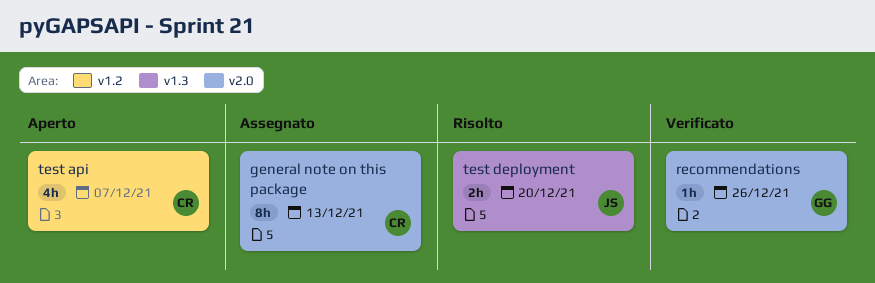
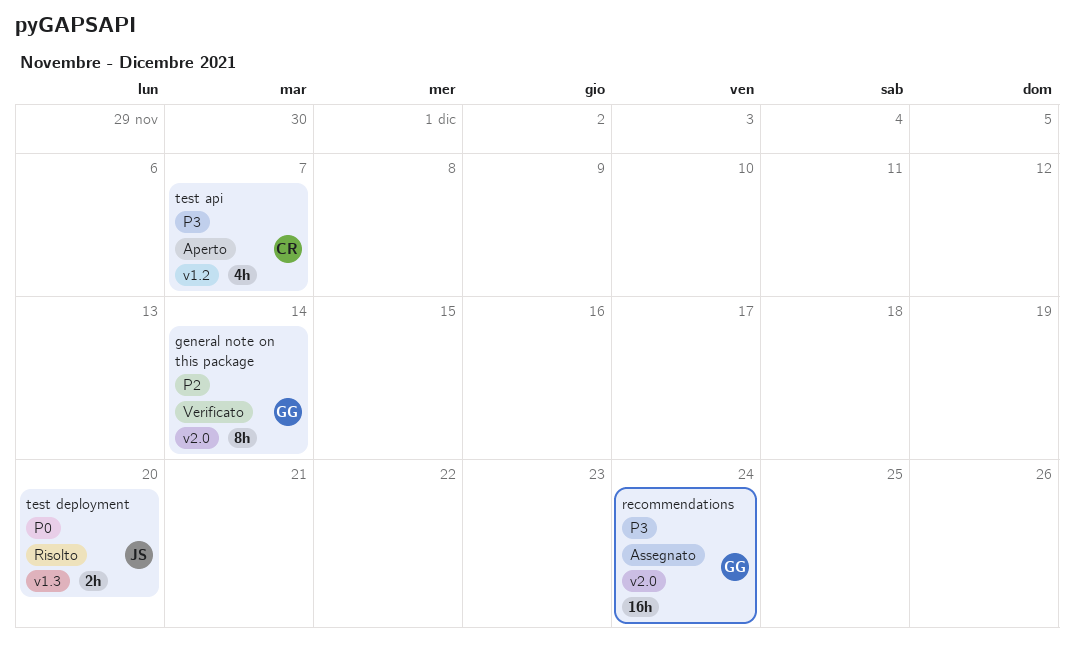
general note on this package, status: Assegnato -> Verificato
general note on this package, owner: CR -> GG
general note on this package, due: Dec 13 -> Dec 14
recommendations, status: Verificato -> Assegnato
recommendations, estimate: 1h -> 16h
recommendations, due: Dec 26 -> Dec 24

